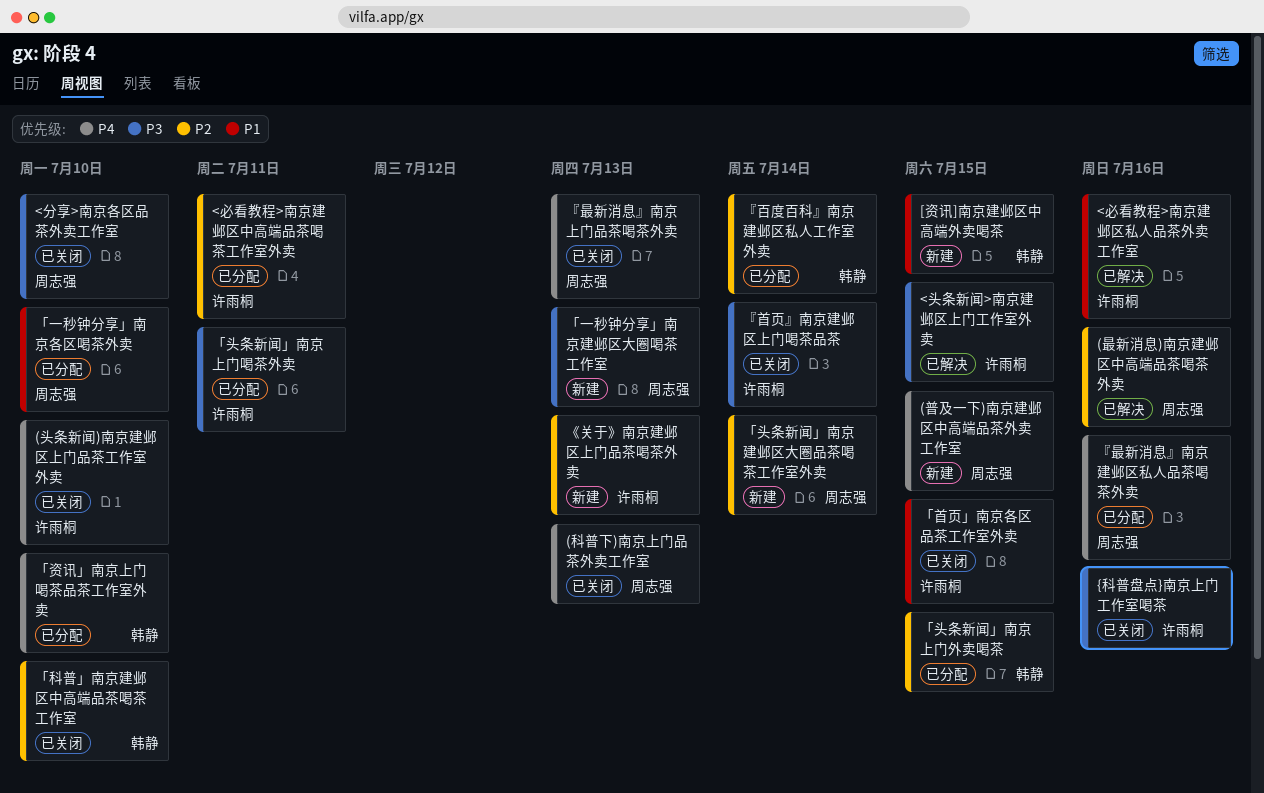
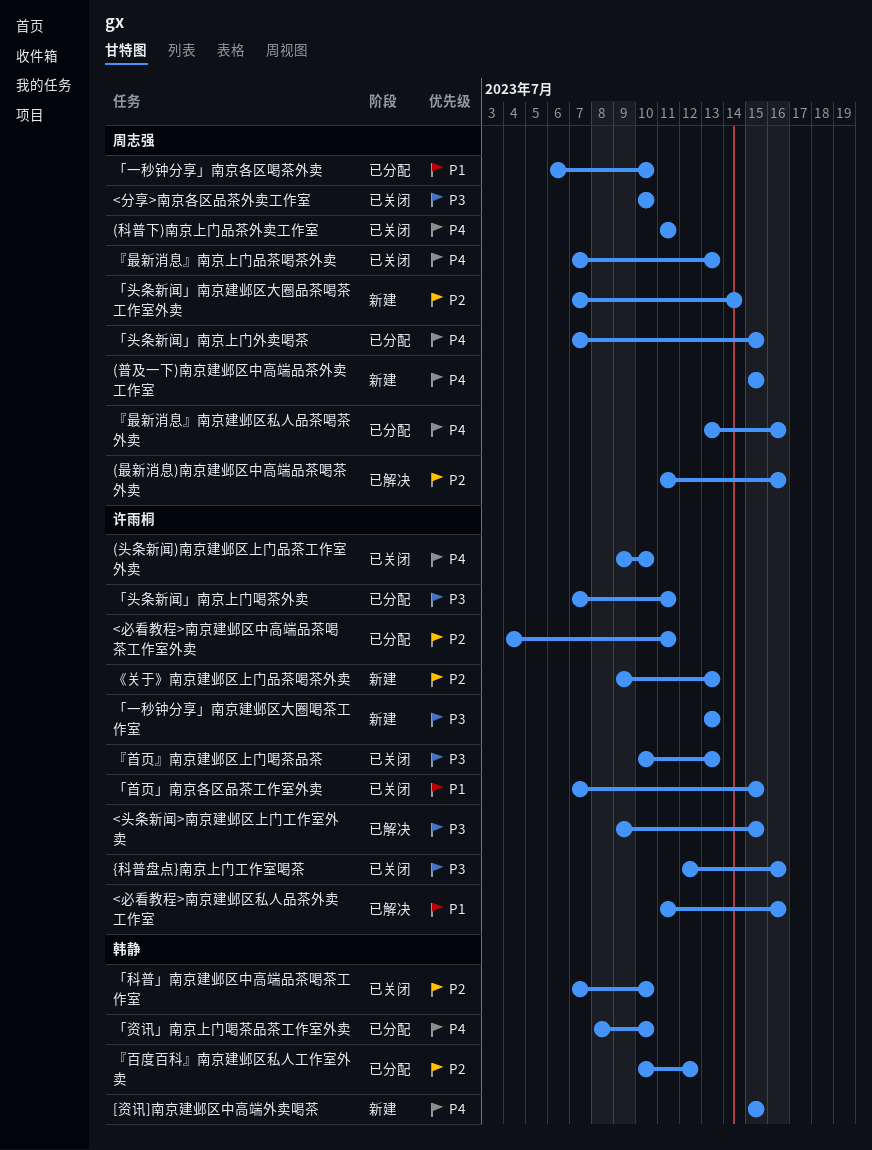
(科普下)南京上门品茶外卖工作室, due: Jul 13 -> Jul 11
[资讯]南京建邺区中高端外卖喝茶, priority: P1 -> P4
「一秒钟分享」南京建邺区大圈喝茶工作室, owner: 周志强 -> 许雨桐
「头条新闻」南京上门外卖喝茶, owner: 韩静 -> 周志强
「头条新闻」南京上门外卖喝茶, priority: P2 -> P4
『百度百科』南京建邺区私人工作室外卖, due: Jul 14 -> Jul 12
『首页』南京建邺区上门喝茶品茶, due: Jul 14 -> Jul 13

